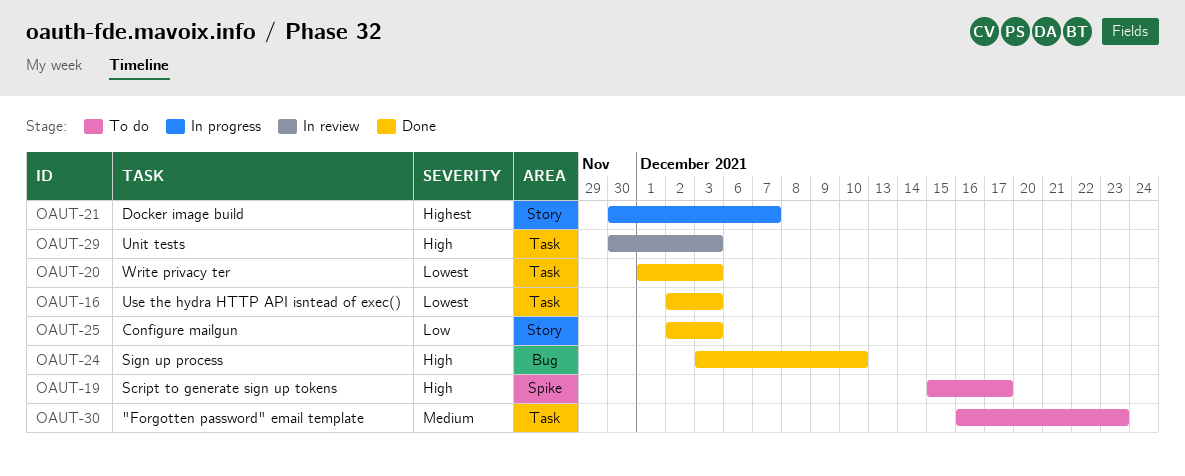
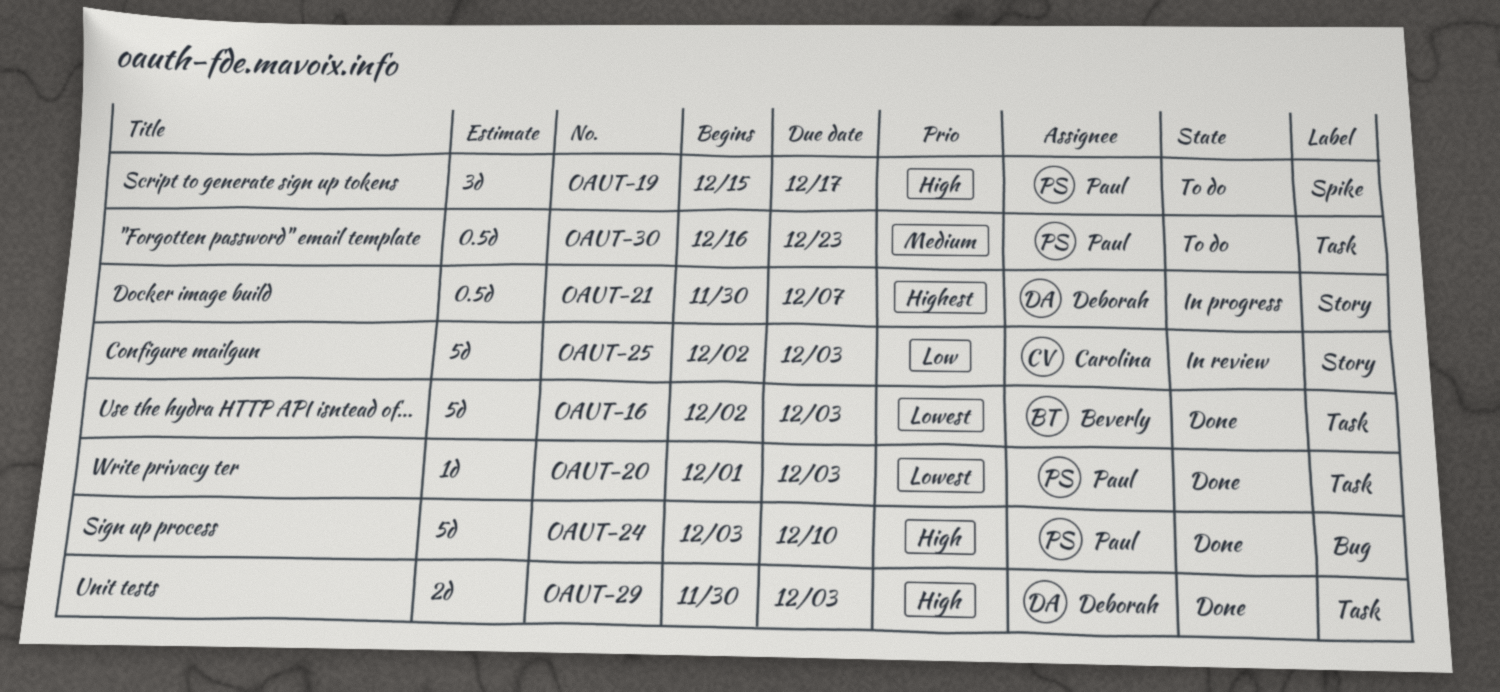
OAUT-25, status: Done -> In review
OAUT-29, status: In review -> Done

